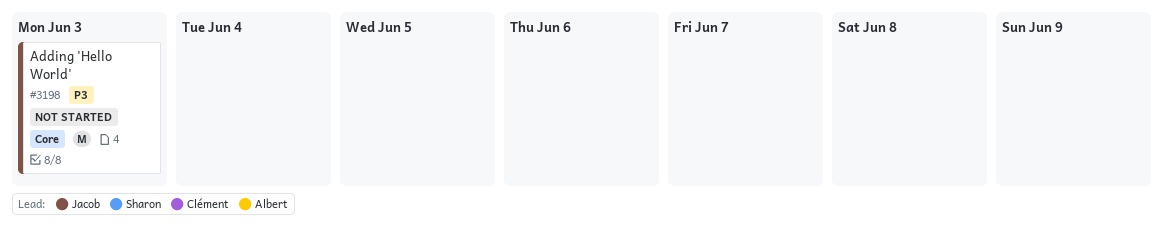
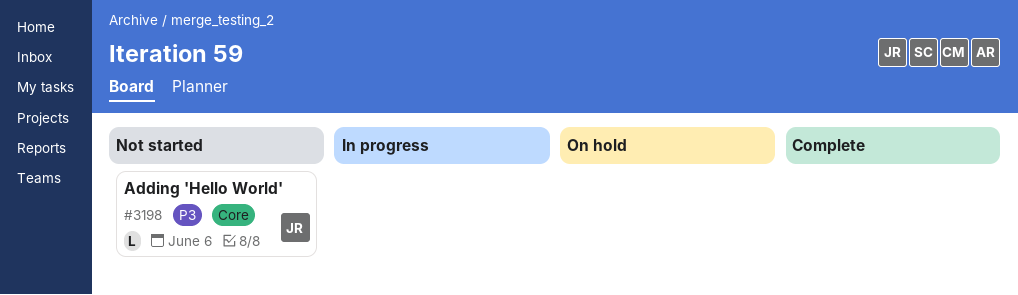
#3198, estimate: M -> L
#3198, due: Jun 3 -> Jun 6

